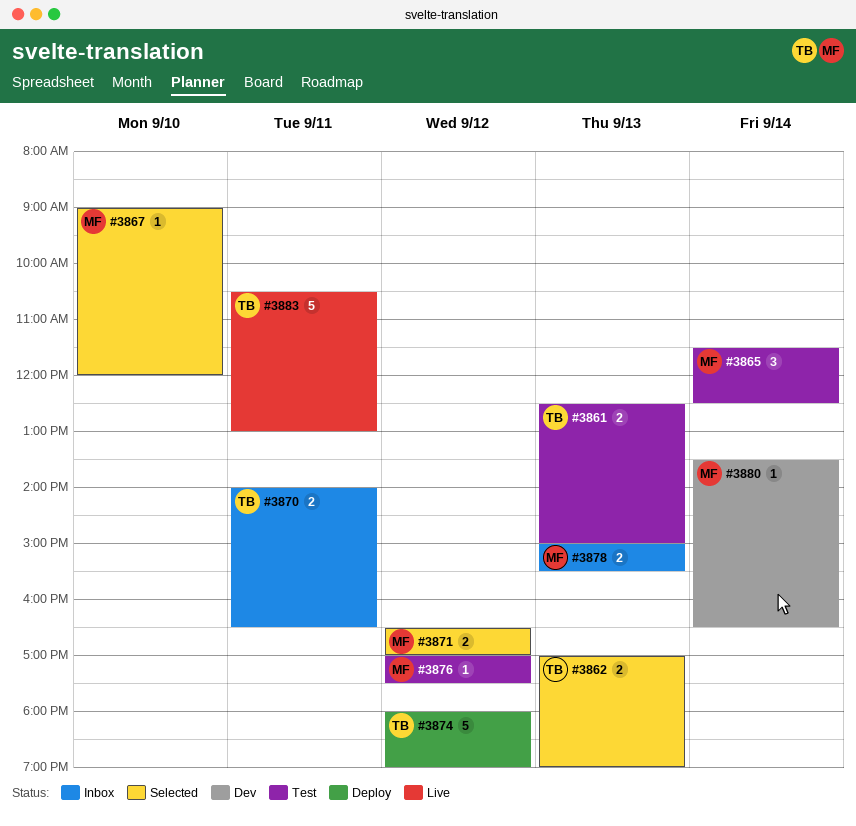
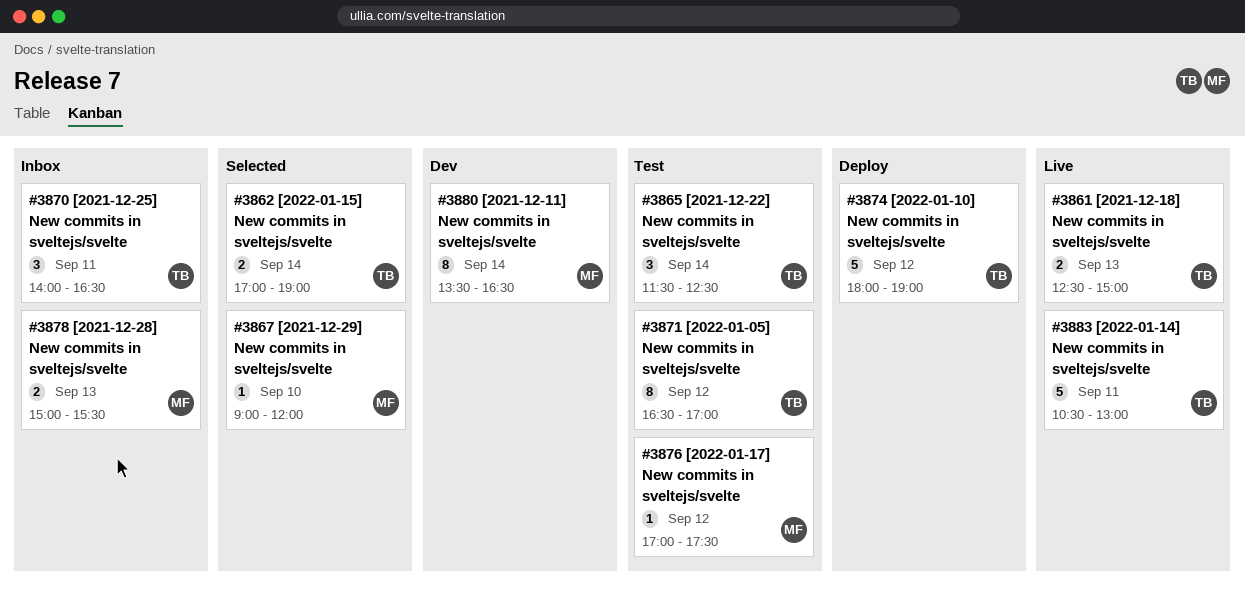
#3861, status: Test -> Live
#3862, day: Sep 13 -> Sep 14
#3865, owner: MF -> TB
#3870, estimate: 2 -> 3
#3871, status: Selected -> Test
#3871, owner: MF -> TB
#3871, estimate: 2 -> 8
#3880, estimate: 1 -> 8

